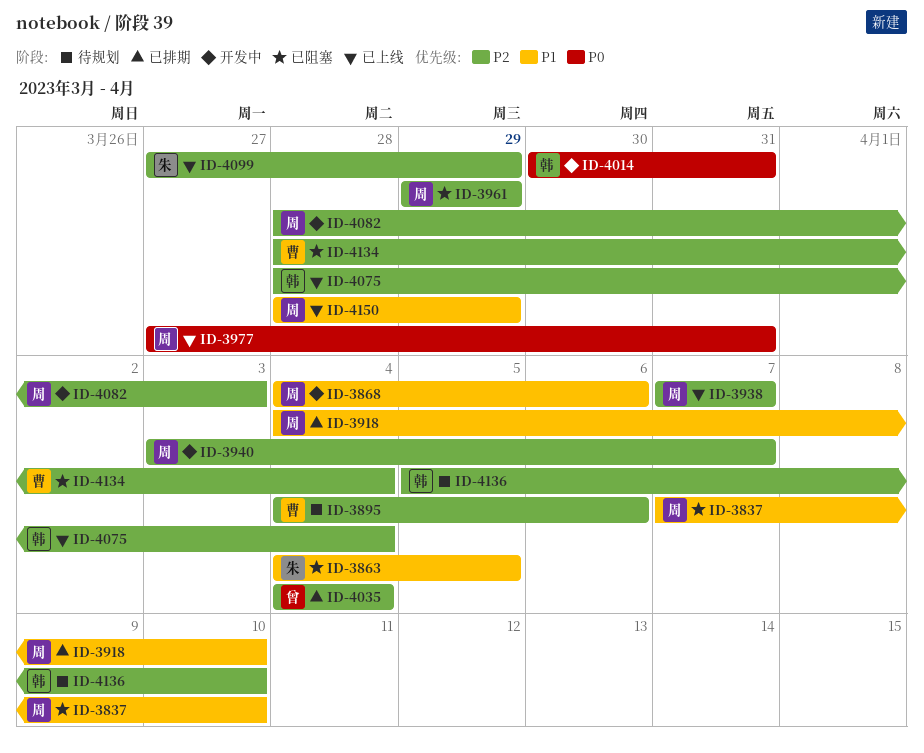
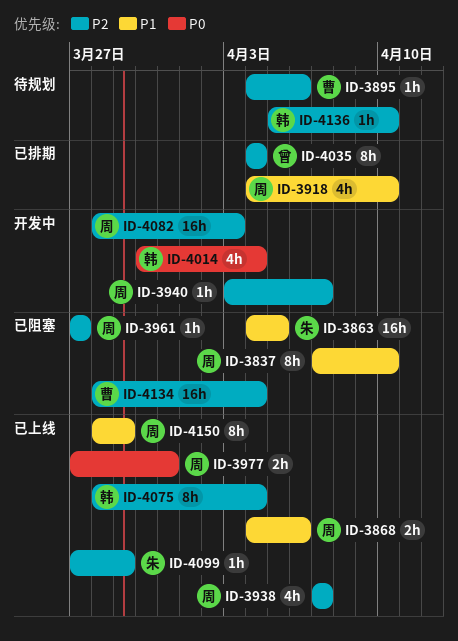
ID-3868, status: 开发中 -> 已上线
ID-3961, start: Mar 29 -> Mar 27
ID-3961, due: Mar 29 -> Mar 27
ID-4014, due: Mar 31 -> Apr 4

